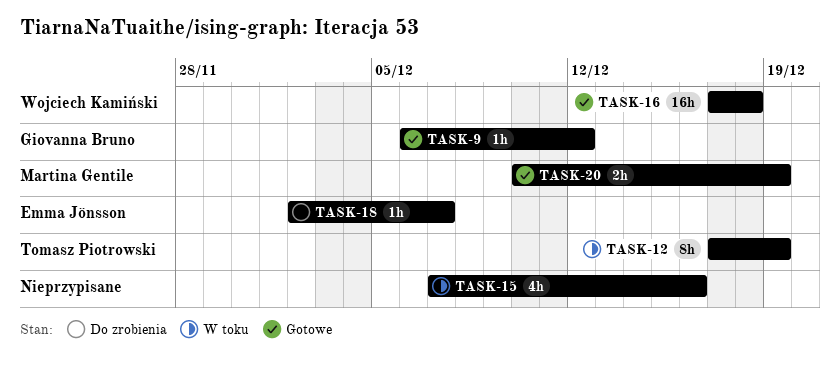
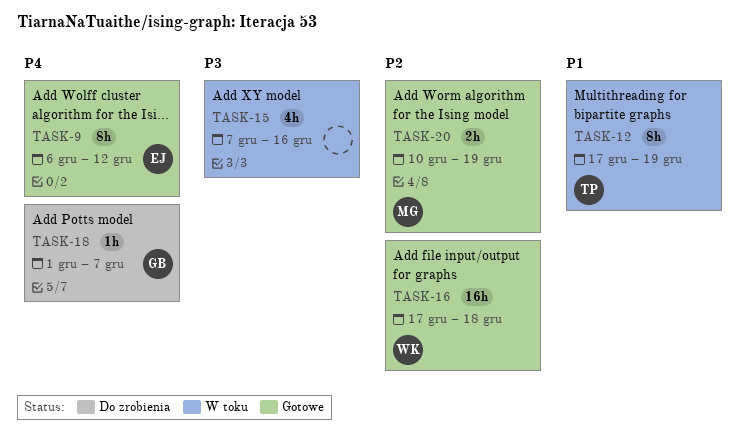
TASK-9, owner: Giovanna Bruno -> Emma Jönsson
TASK-9, estimate: 1h -> 8h
TASK-18, owner: Emma Jönsson -> Giovanna Bruno
TASK-18, start: Dec 2 -> Dec 1

